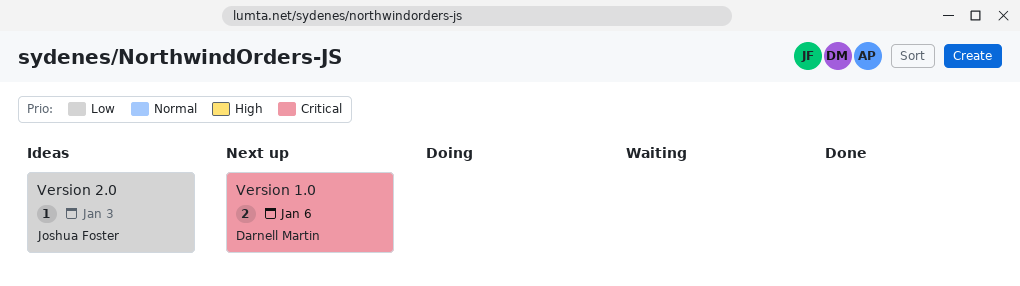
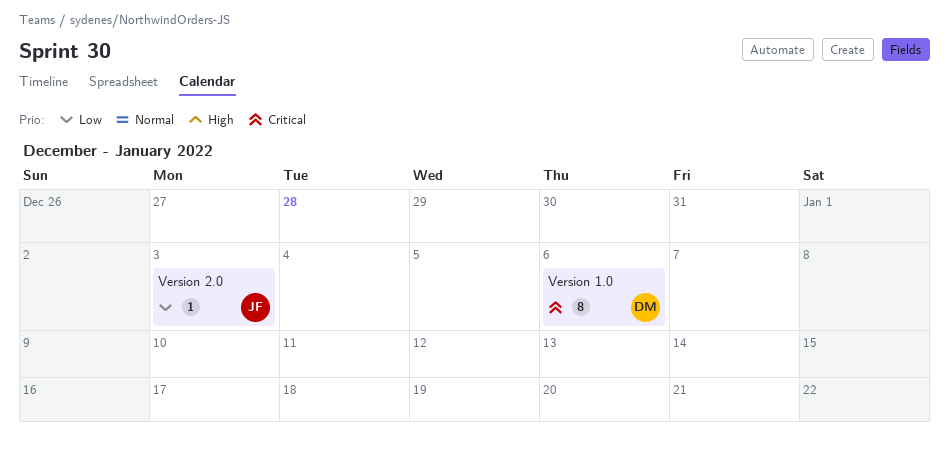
Version 1.0, estimate: 2 -> 8

